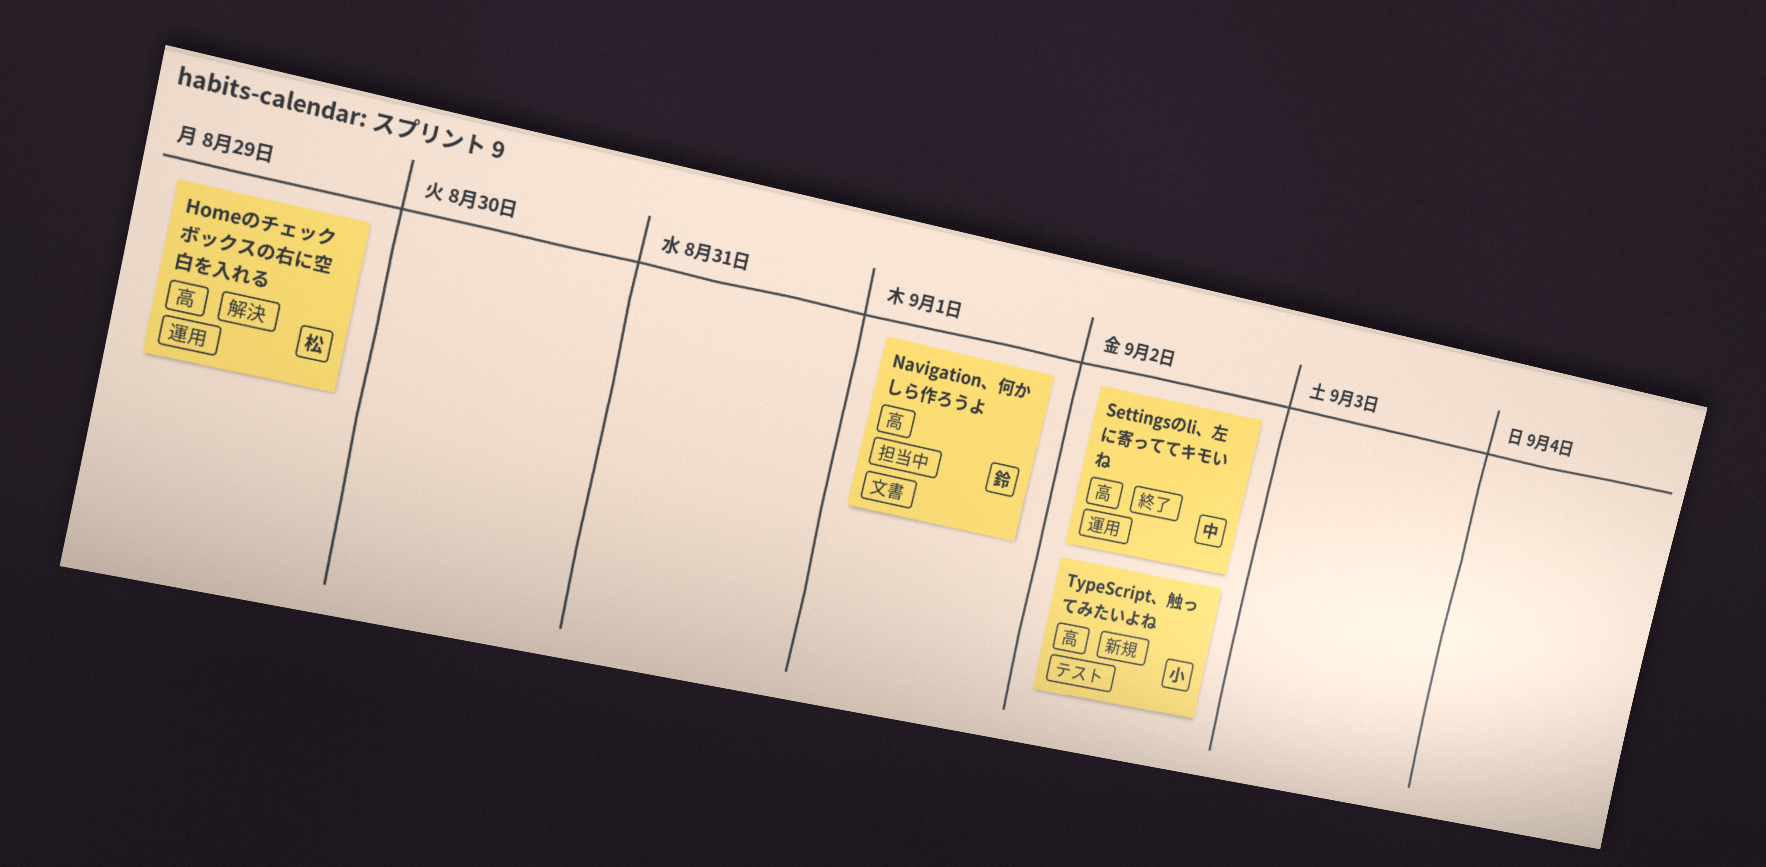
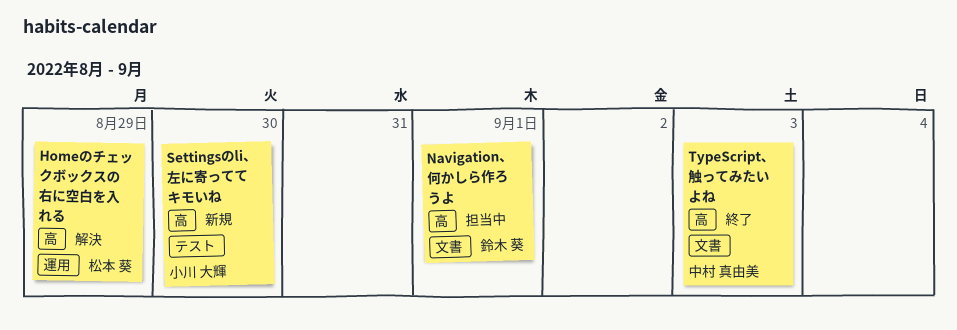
Settingsのli、左に寄っててキモいね, status: 終了 -> 新規
Settingsのli、左に寄っててキモいね, owner: 中村 真由美 -> 小川 大輝
Settingsのli、左に寄っててキモいね, label: 運用 -> テスト
Settingsのli、左に寄っててキモいね, due: Sep 2 -> Aug 30
TypeScript、触ってみたいよね, status: 新規 -> 終了
TypeScript、触ってみたいよね, owner: 小川 大輝 -> 中村 真由美
TypeScript、触ってみたいよね, label: テスト -> 文書
TypeScript、触ってみたいよね, due: Sep 2 -> Sep 3

